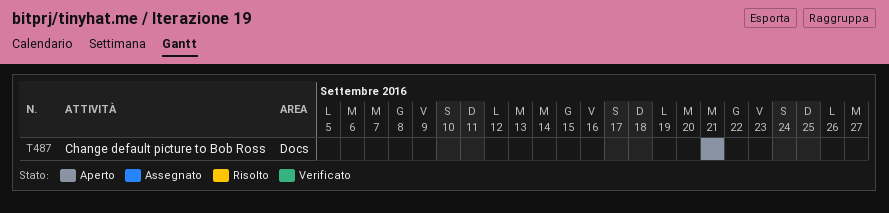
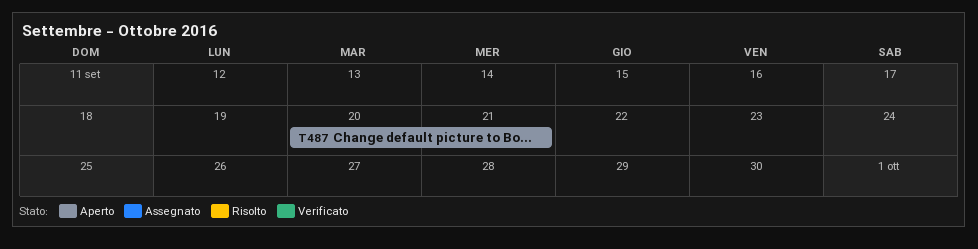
T487, start: Sep 21 -> Sep 20

